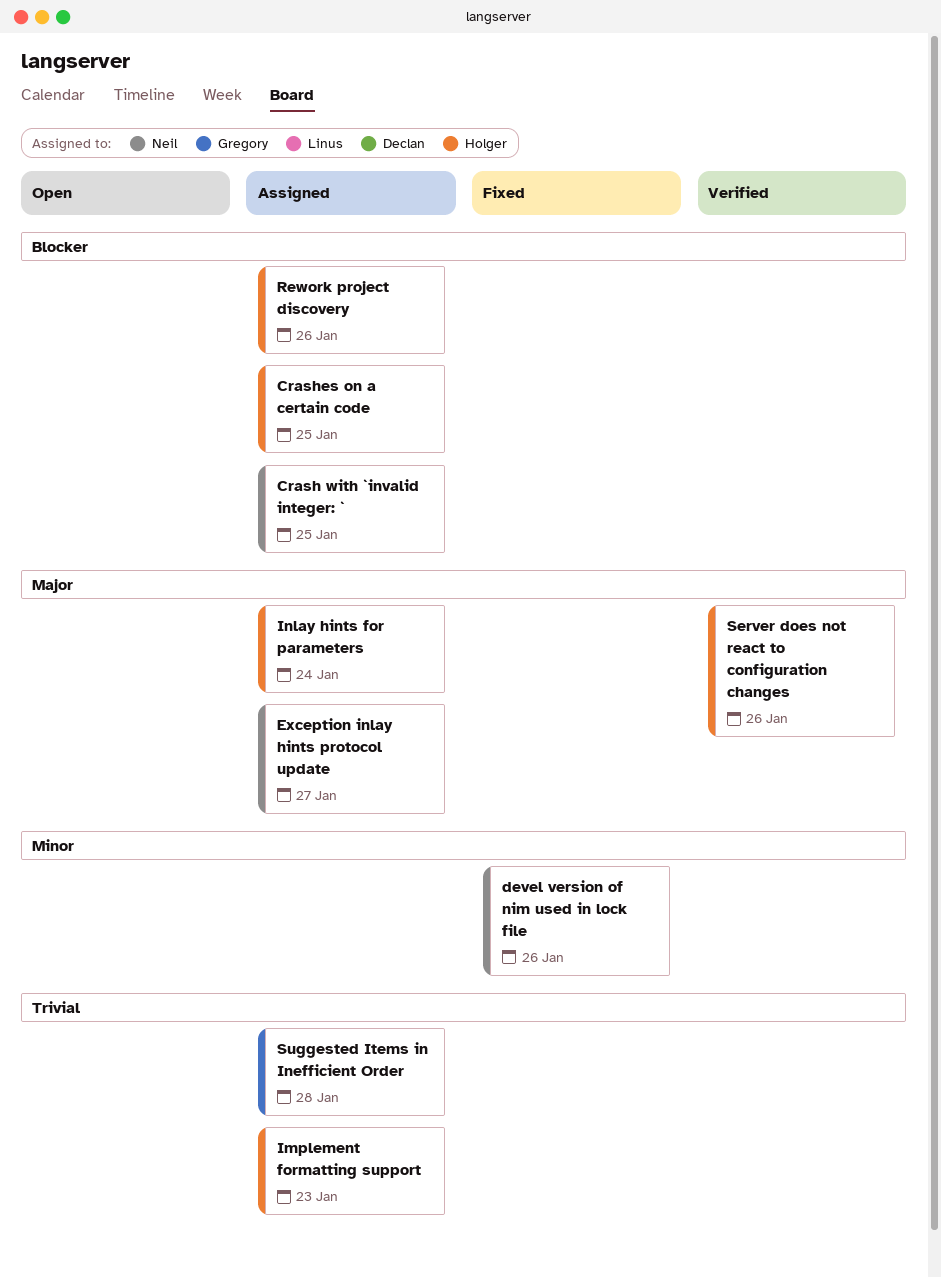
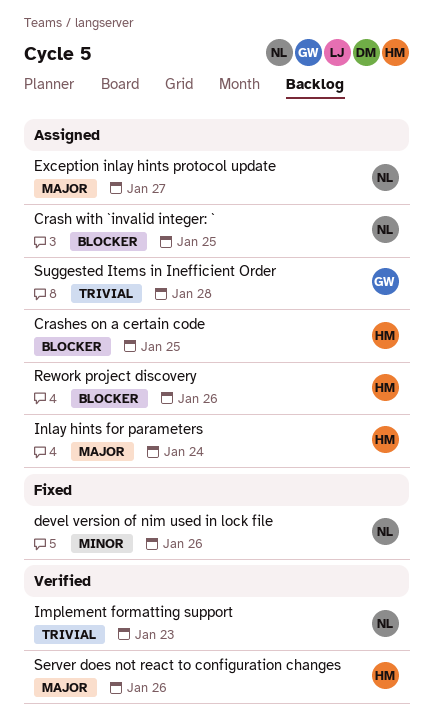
Implement formatting support, status: Assigned -> Verified
Implement formatting support, owner: Holger -> Neil

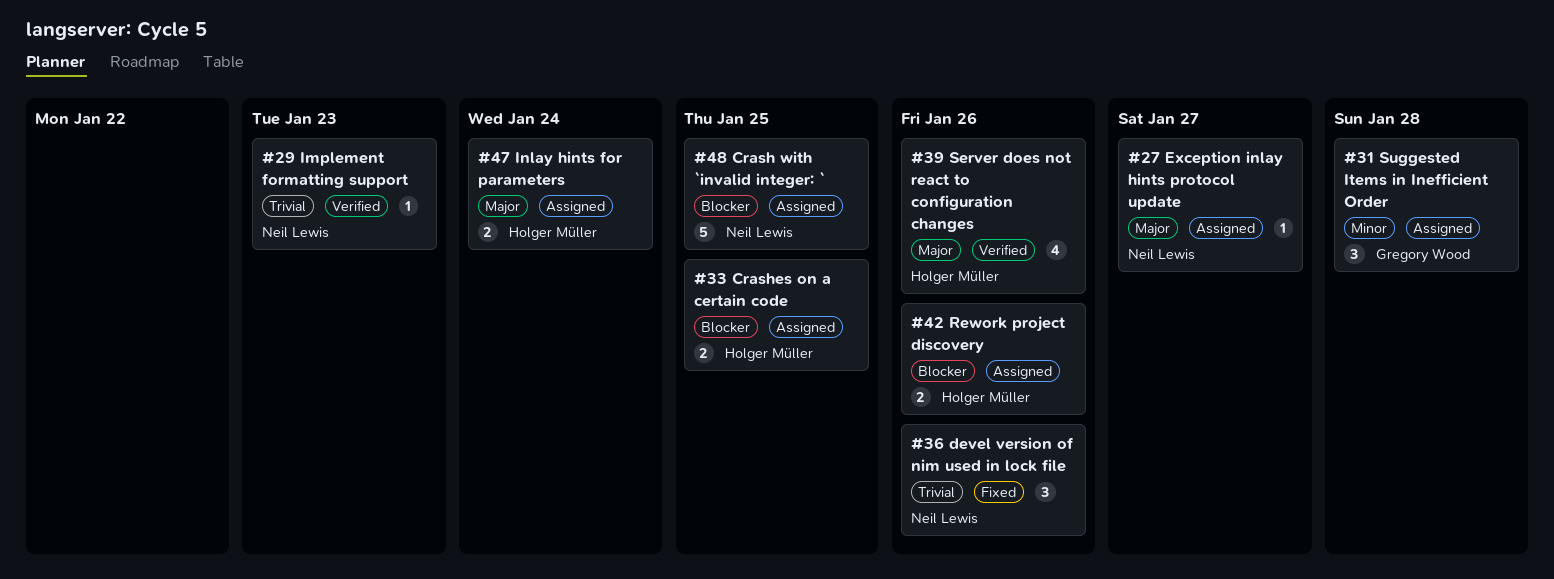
devel version of nim used in lock file, priority: Minor -> Trivial
Suggested Items in Inefficient Order, priority: Trivial -> Minor

